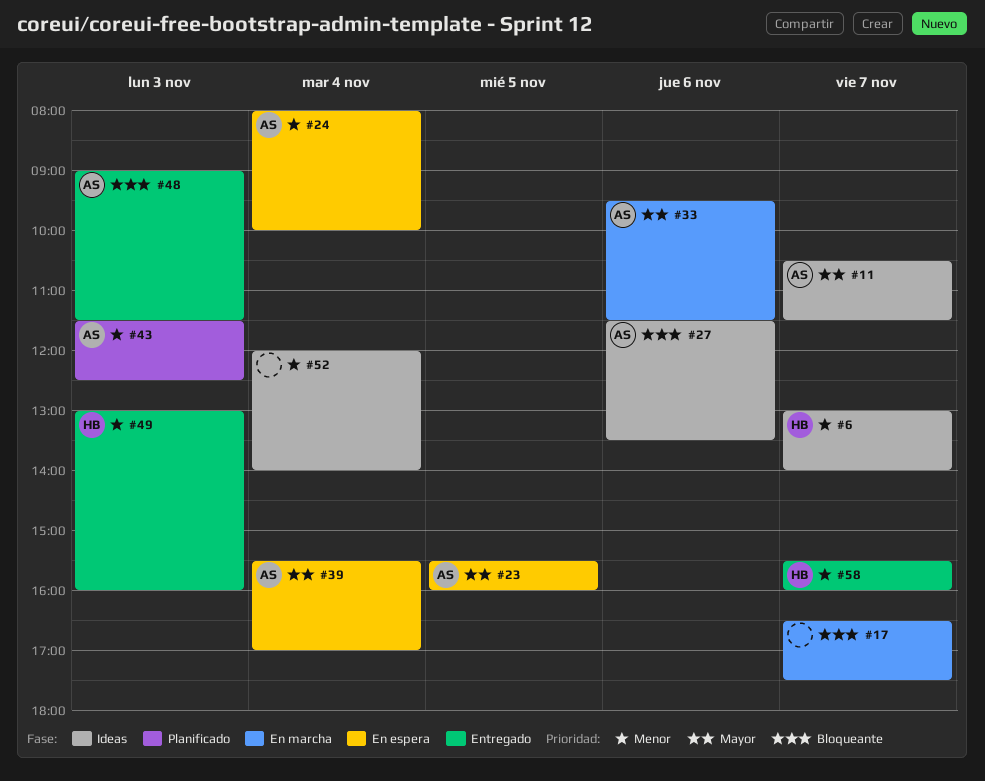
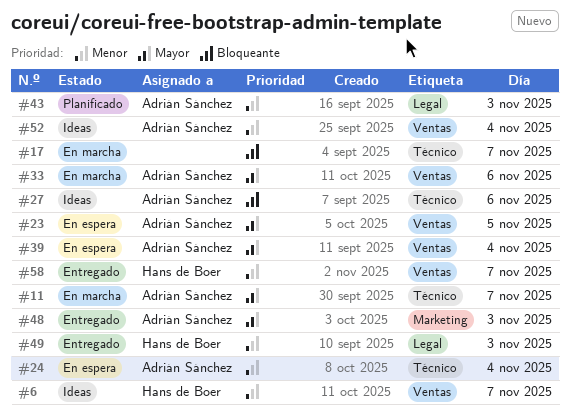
#11, status: Ideas -> En marcha
#48, priority: Bloqueante -> Mayor
#52, owner: none -> Adrián Sánchez

